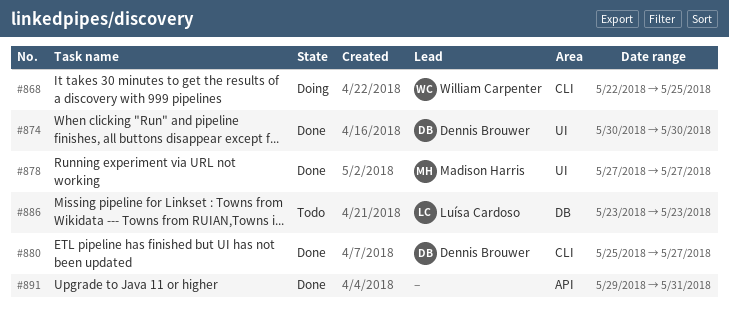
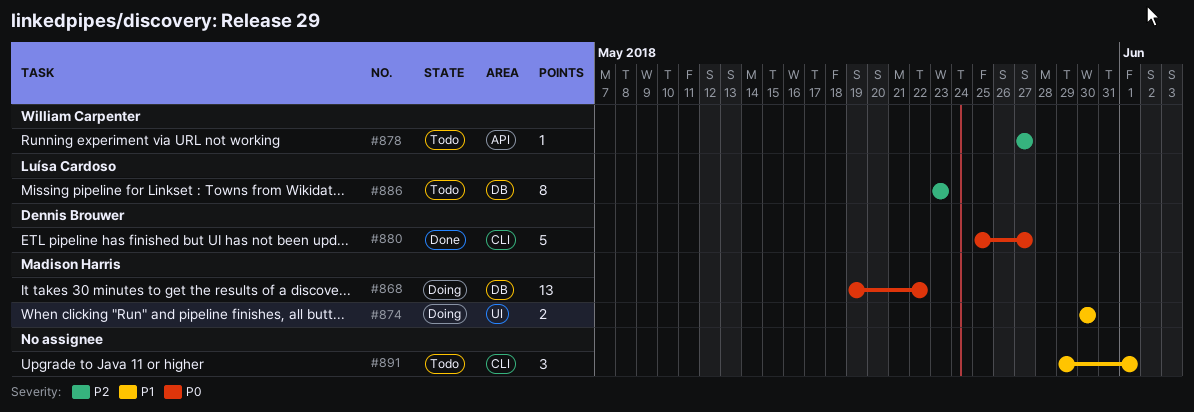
#868, owner: William Carpenter -> Madison Harris
#868, label: CLI -> DB
#868, start: May 22 -> May 19
#868, due: May 25 -> May 22
#874, status: Done -> Doing
#874, owner: Dennis Brouwer -> Madison Harris
#878, status: Done -> Todo
#878, owner: Madison Harris -> William Carpenter
#878, label: UI -> API
#891, status: Done -> Todo
#891, label: API -> CLI
#891, due: May 31 -> Jun 1

